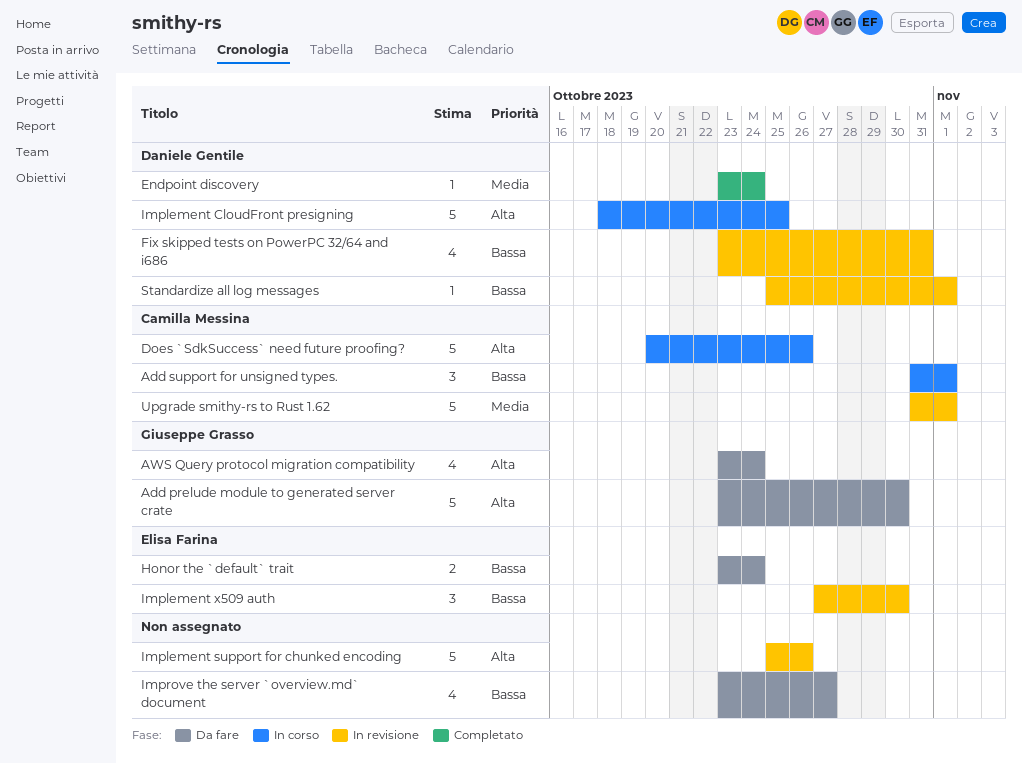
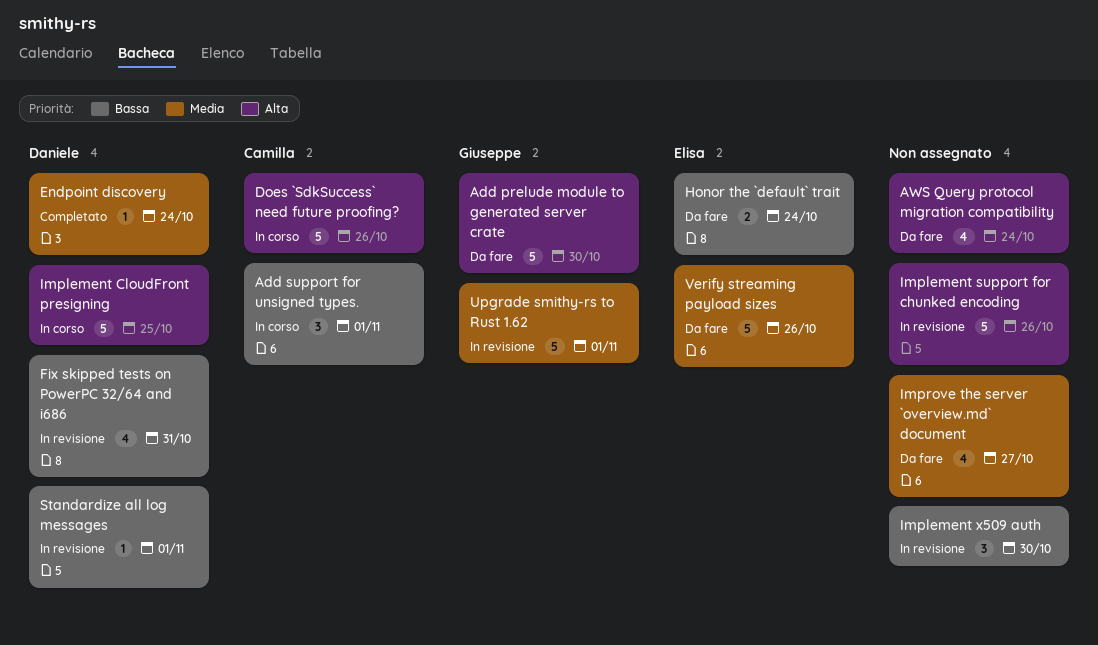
AWS Query protocol migration compatibility, owner: Giuseppe Grasso -> none
Implement x509 auth, owner: Elisa Farina -> none
Improve the server `overview.md` document, priority: Bassa -> Media
Upgrade smithy-rs to Rust 1.62, owner: Camilla Messina -> Giuseppe Grasso
Verify streaming payload sizes: none -> present

